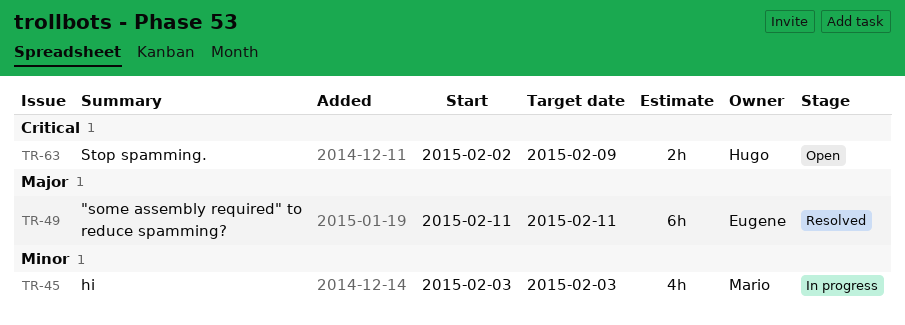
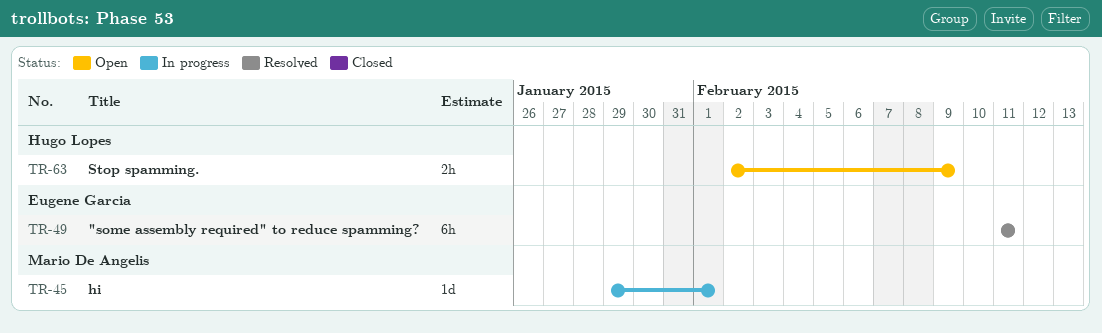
TR-45, estimate: 4h -> 1d
TR-45, start: Feb 3 -> Jan 29
TR-45, due: Feb 3 -> Feb 1

